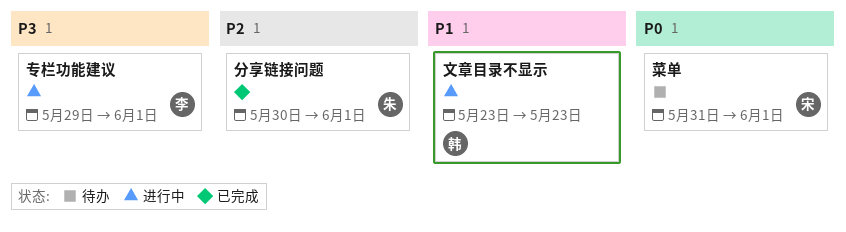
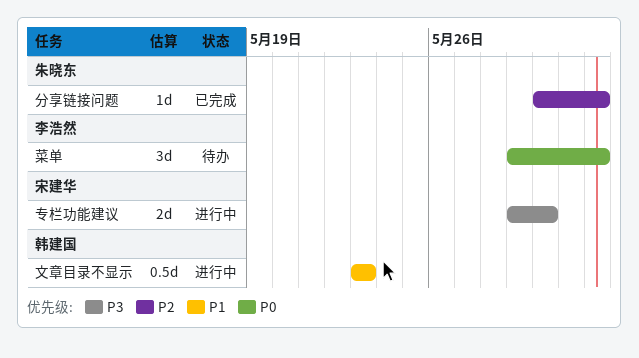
专栏功能建议, owner: 李浩然 -> 宋建华
专栏功能建议, due: Jun 1 -> May 30
菜单, owner: 宋建华 -> 李浩然
菜单, start: May 31 -> May 29

